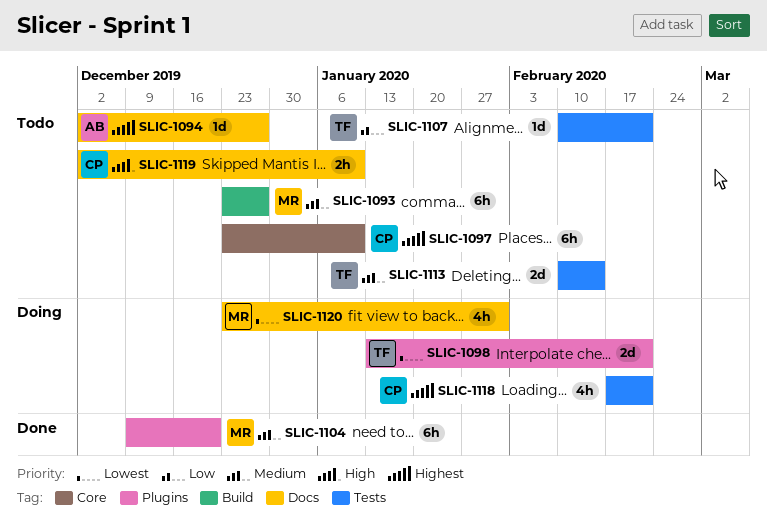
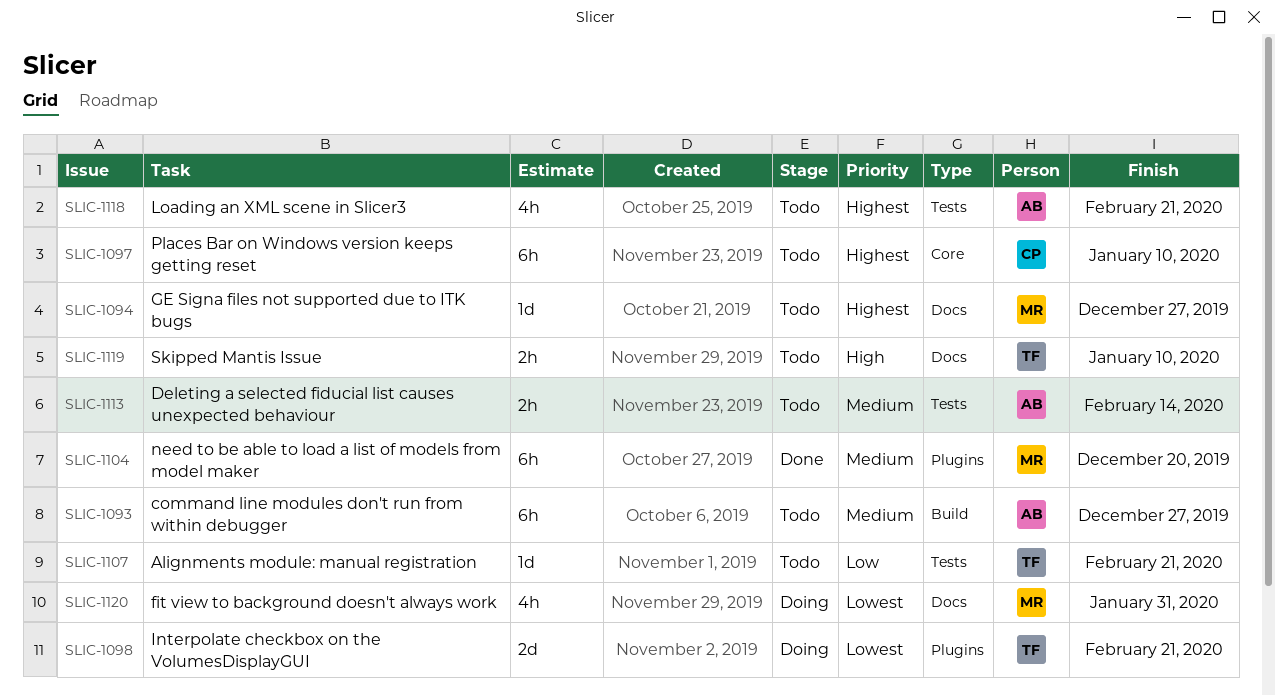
SLIC-1093, owner: MR -> AB
SLIC-1094, owner: AB -> MR
SLIC-1113, owner: TF -> AB
SLIC-1113, estimate: 2d -> 2h
SLIC-1118, status: Doing -> Todo
SLIC-1118, owner: CP -> AB
SLIC-1119, owner: CP -> TF

